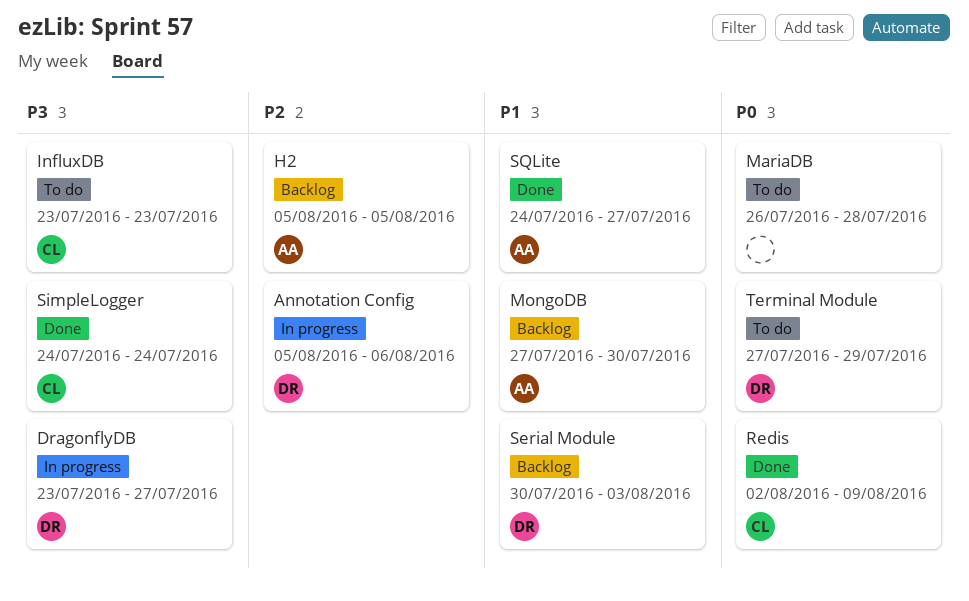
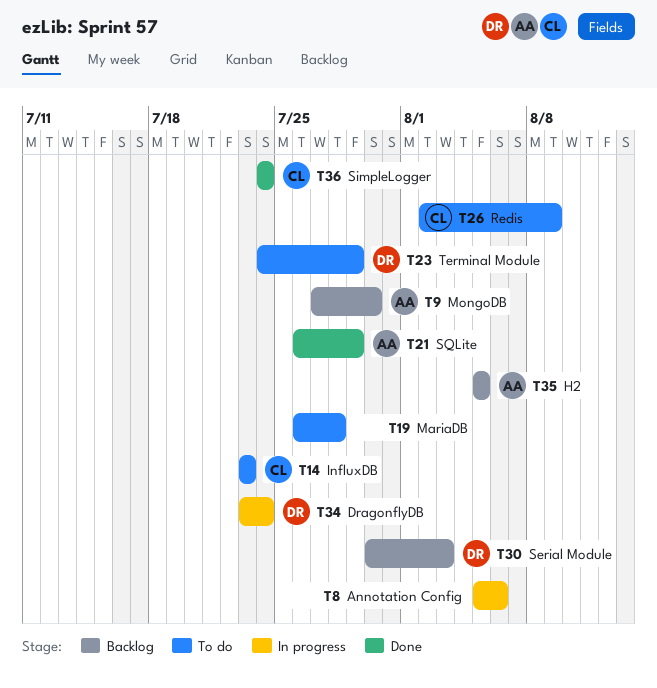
Annotation Config, owner: DR -> none
DragonflyDB, due: Jul 27 -> Jul 24
Redis, status: Done -> To do
SQLite, start: Jul 24 -> Jul 26
SQLite, due: Jul 27 -> Jul 29
Terminal Module, start: Jul 27 -> Jul 24

